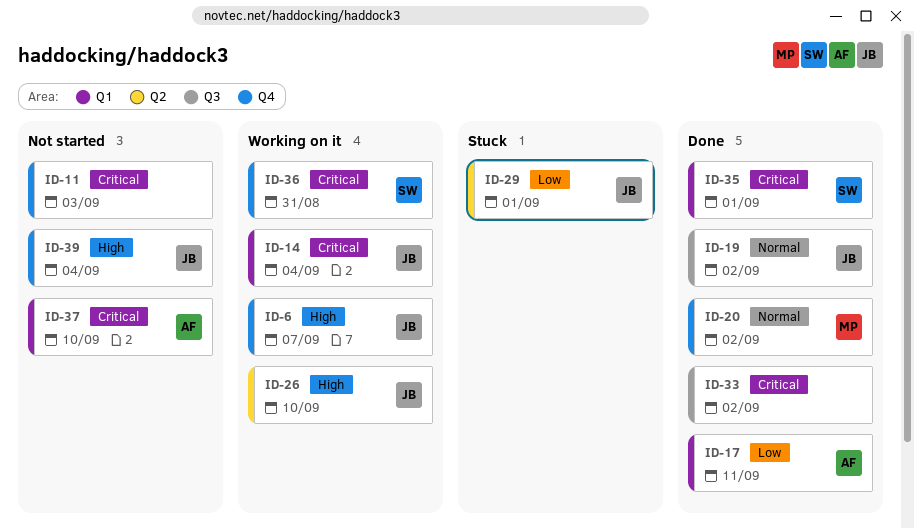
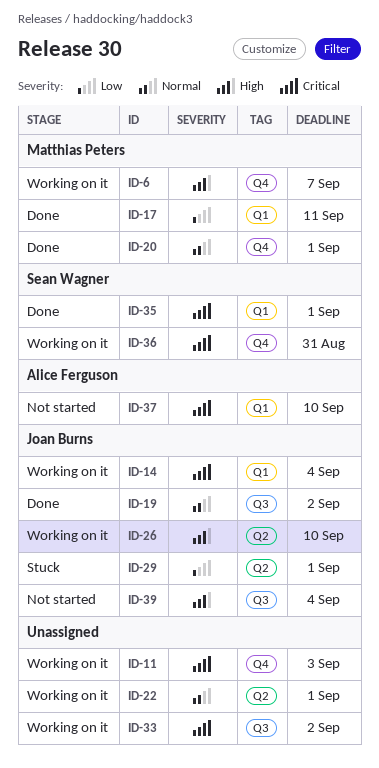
ID-6, owner: Joan Burns -> Matthias Peters
ID-11, status: Not started -> Working on it
ID-17, owner: Alice Ferguson -> Matthias Peters
ID-20, due: Sep 2 -> Sep 1
ID-22: none -> present
ID-33, status: Done -> Working on it
ID-39, label: Q4 -> Q3

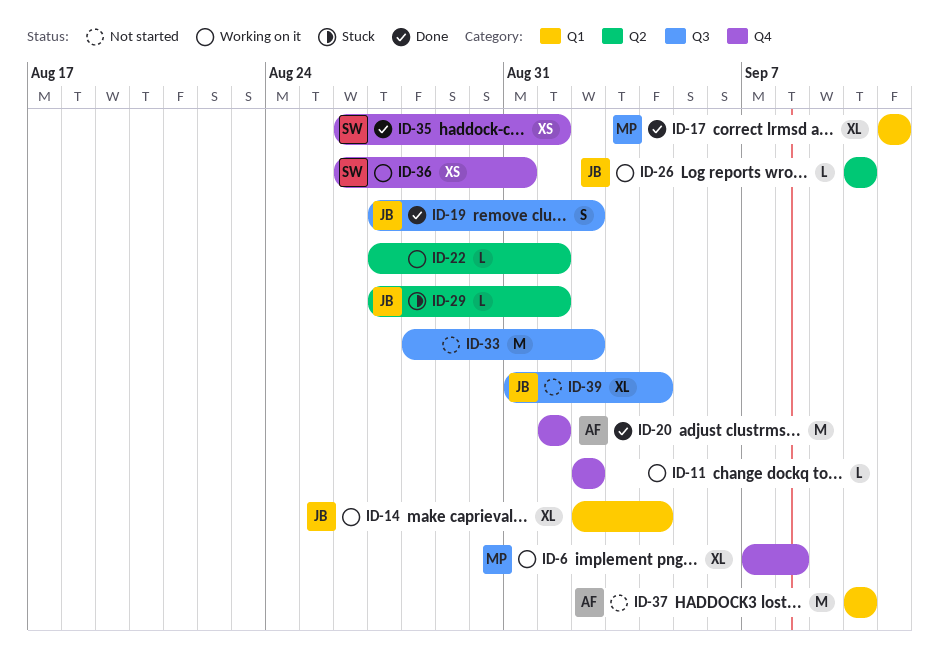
ID-6, due: Sep 7 -> Sep 8
ID-11, due: Sep 3 -> Sep 2
ID-20, owner: Matthias Peters -> Alice Ferguson
ID-33, status: Working on it -> Not started
ID-35, label: Q1 -> Q4

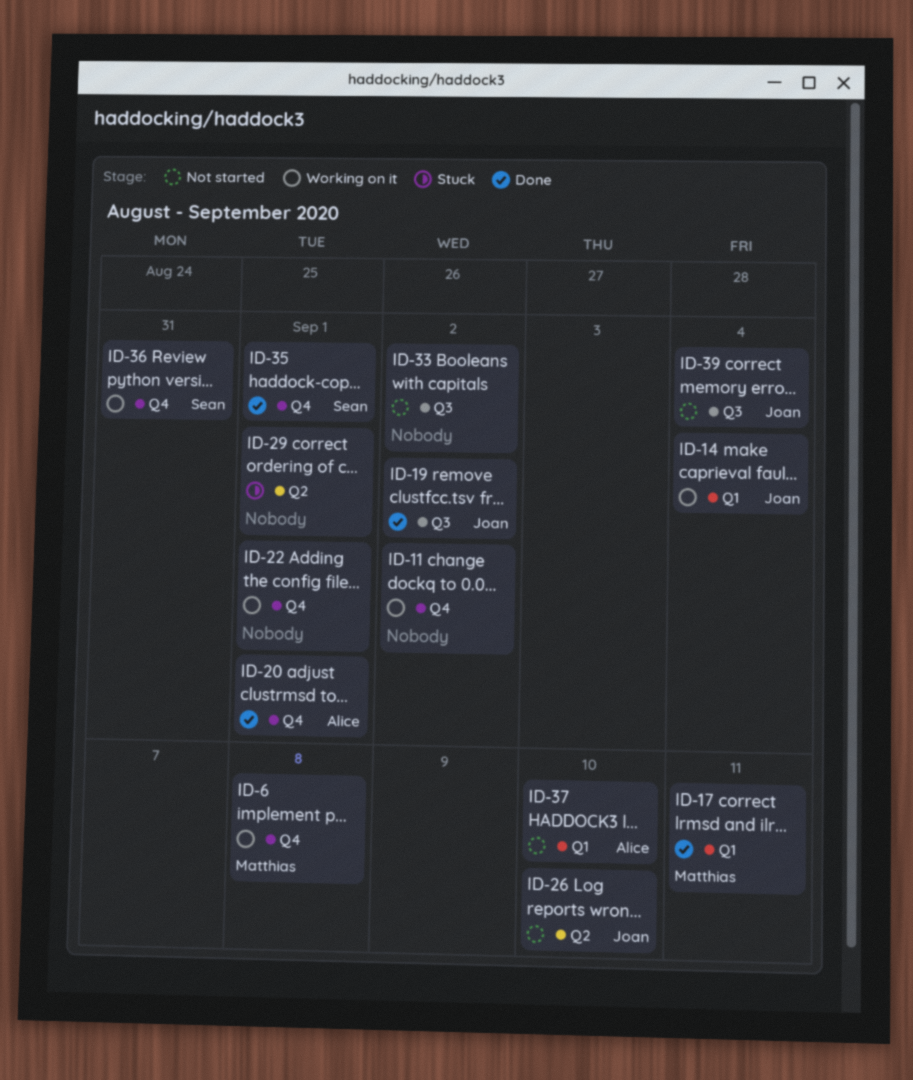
ID-22, label: Q2 -> Q4
ID-26, status: Working on it -> Not started
ID-29, owner: Joan -> none

